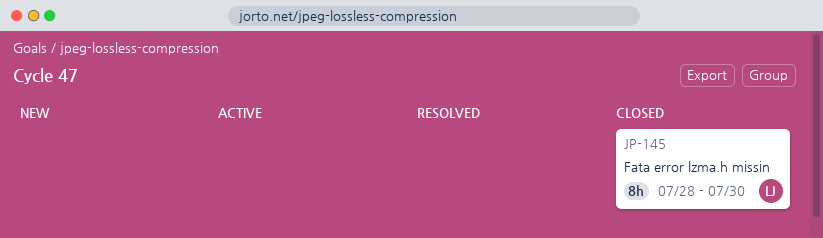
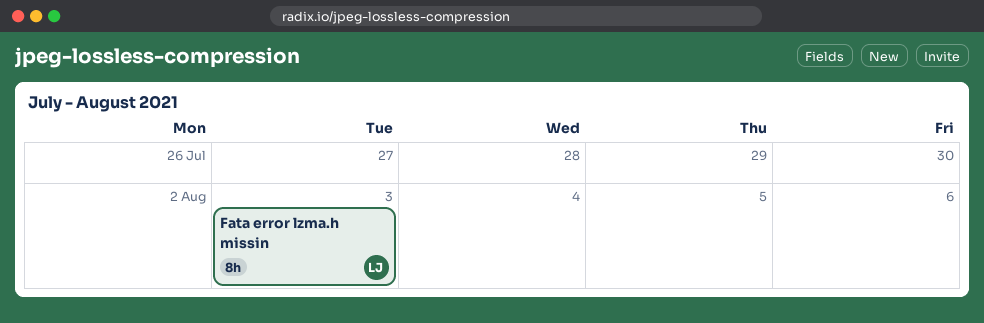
Fata error lzma.h missin, due: Jul 30 -> Aug 3

